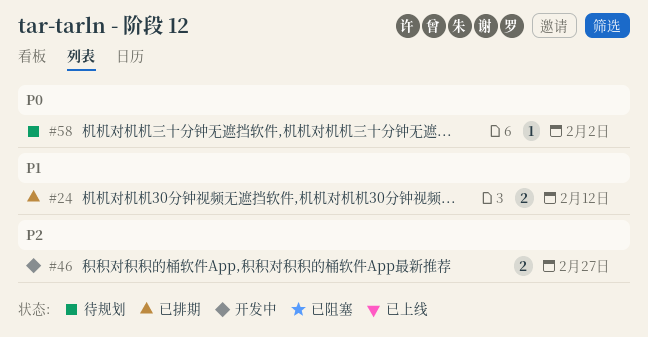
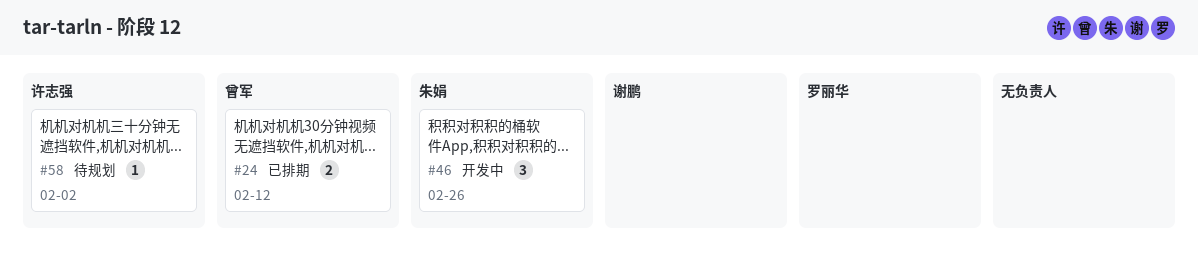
#46, estimate: 2 -> 3
#46, due: Feb 27 -> Feb 26

